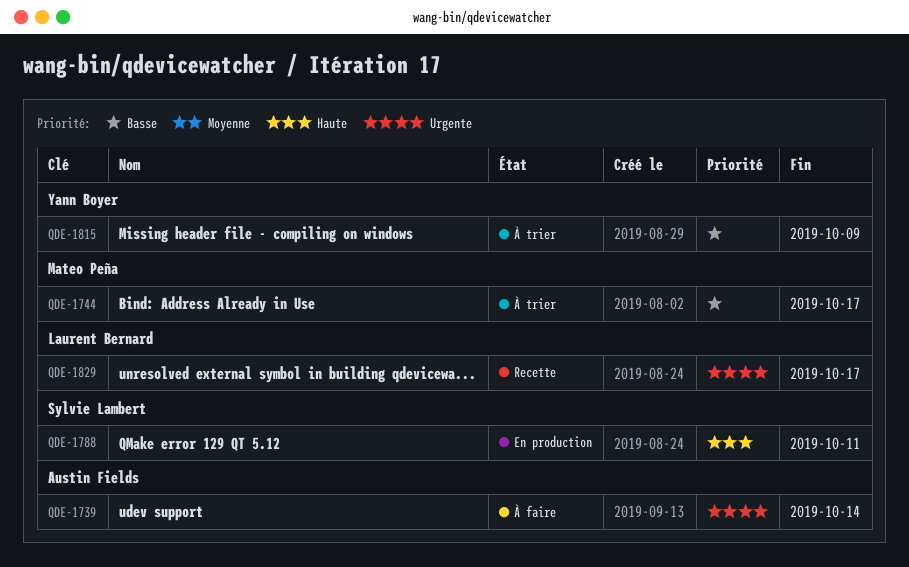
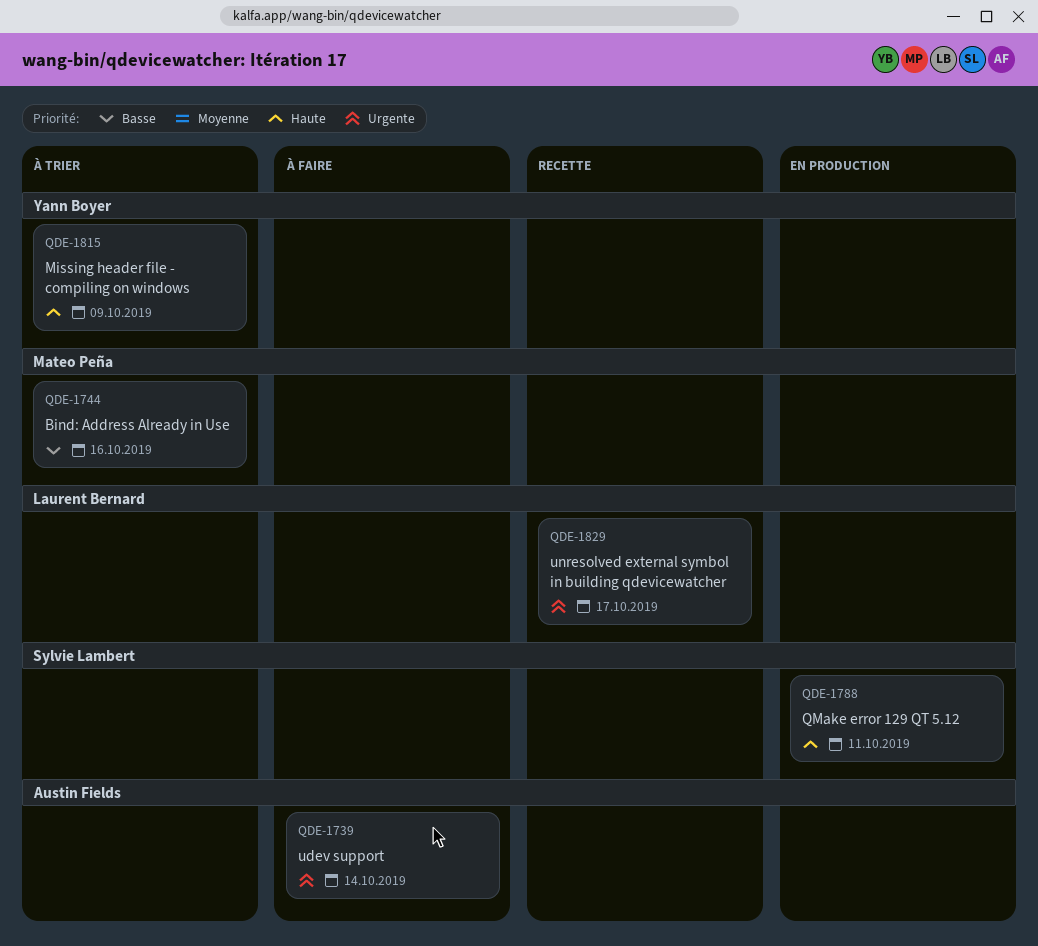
QDE-1744, due: Oct 17 -> Oct 16
QDE-1815, priority: Basse -> Haute

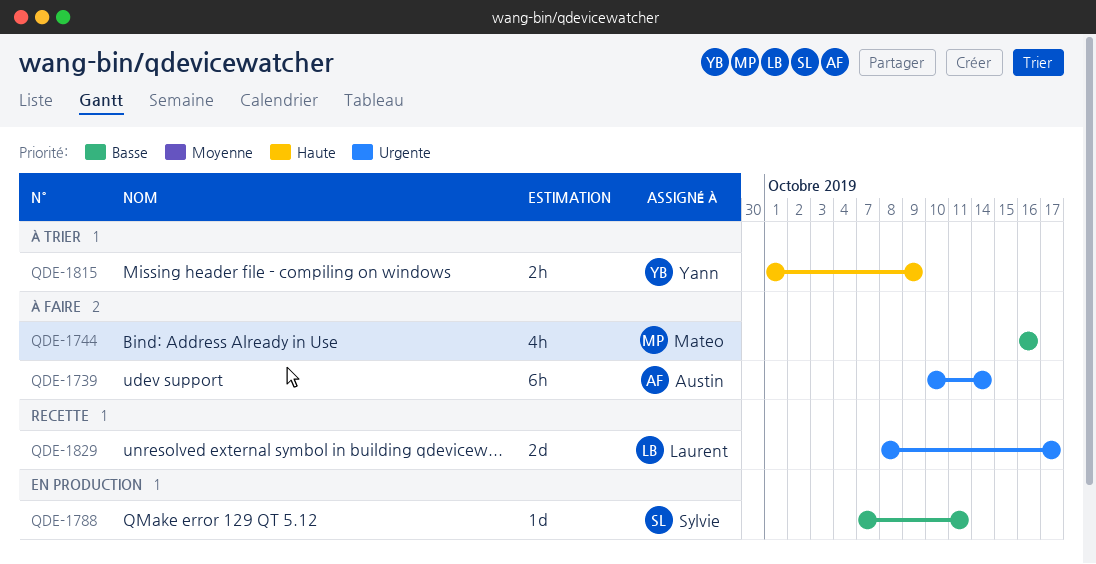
QDE-1744, status: À trier -> À faire
QDE-1788, priority: Haute -> Basse

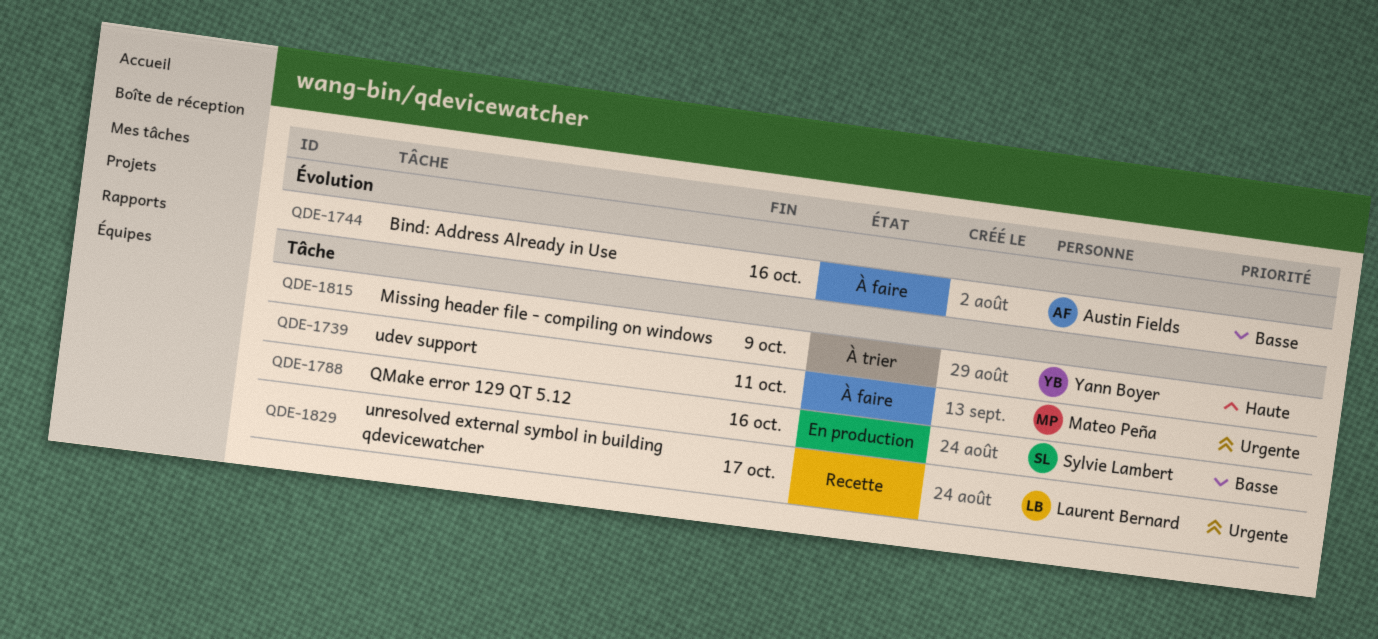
QDE-1739, owner: Austin Fields -> Mateo Peña
QDE-1739, due: Oct 14 -> Oct 11
QDE-1744, owner: Mateo Peña -> Austin Fields
QDE-1788, due: Oct 11 -> Oct 16

